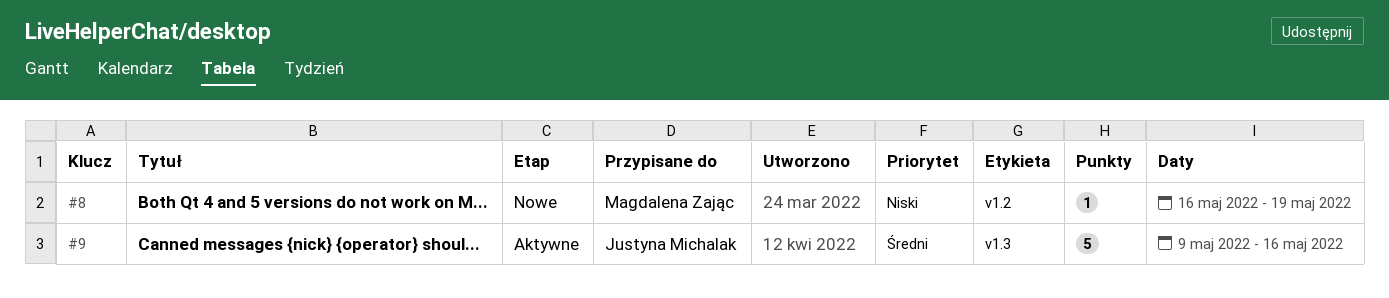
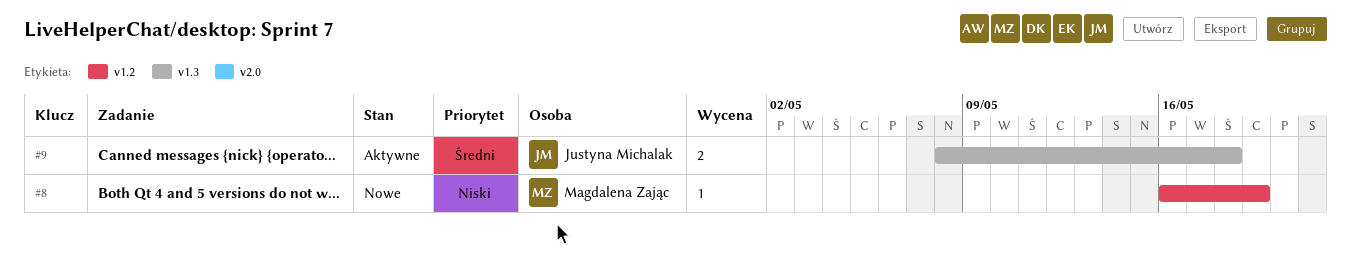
#9, estimate: 5 -> 2
#9, start: May 9 -> May 8
#9, due: May 16 -> May 18

